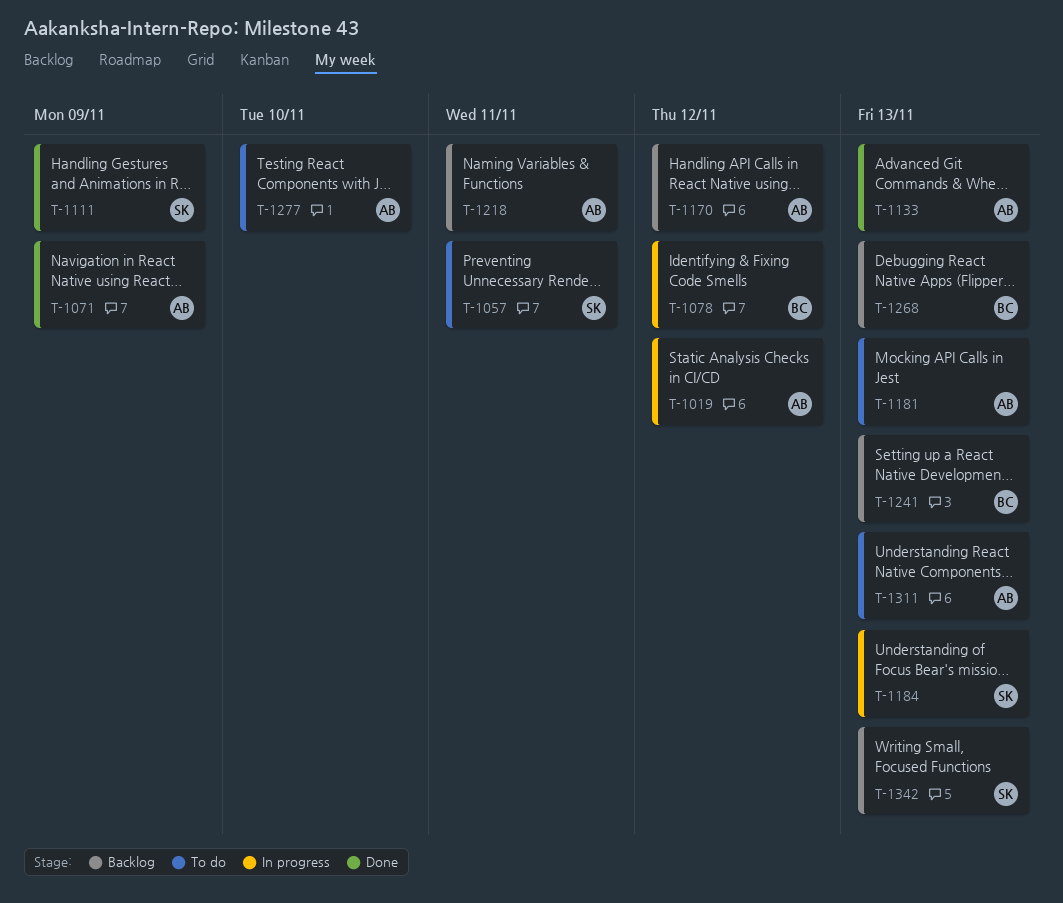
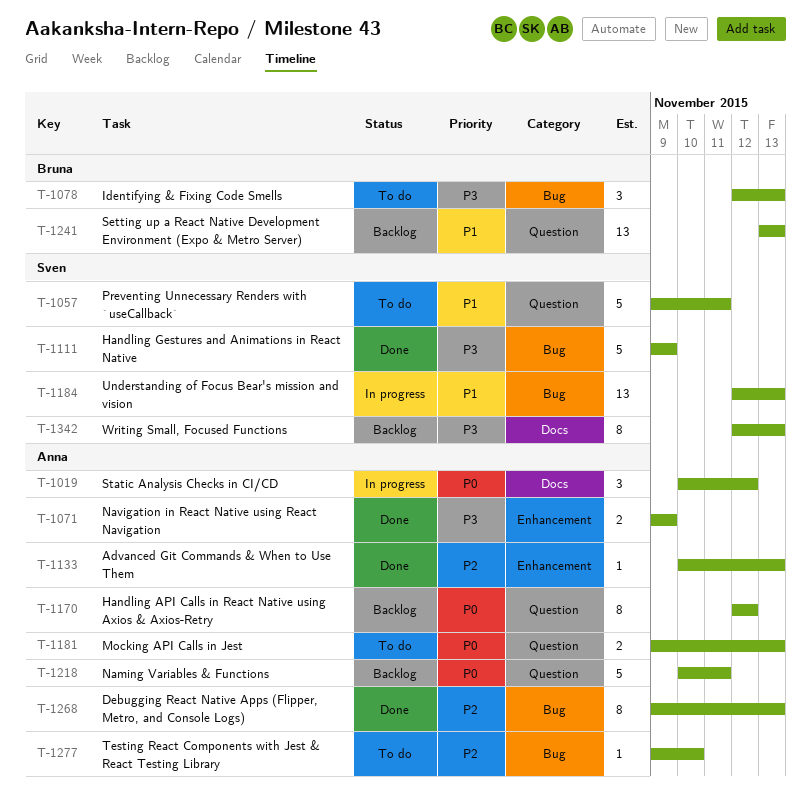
T-1078, status: In progress -> To do
T-1078, due: Nov 12 -> Nov 13
T-1268, status: Backlog -> Done
T-1268, owner: Bruna -> Anna
T-1311: present -> none

